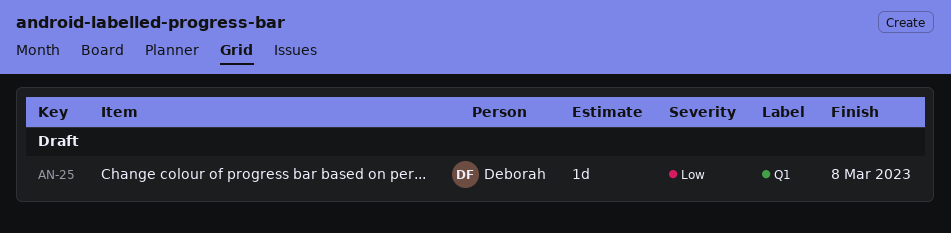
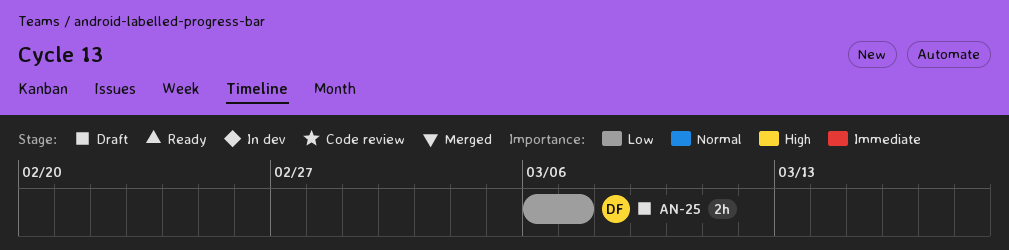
AN-25, estimate: 1d -> 2h
AN-25, due: Mar 8 -> Mar 7

